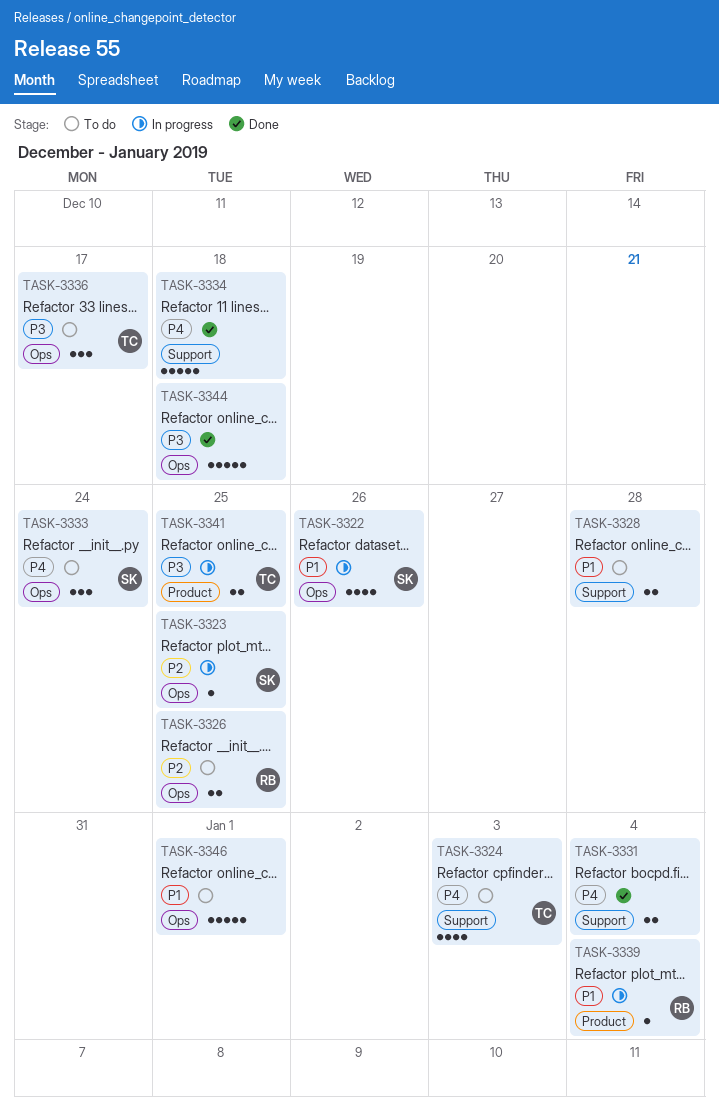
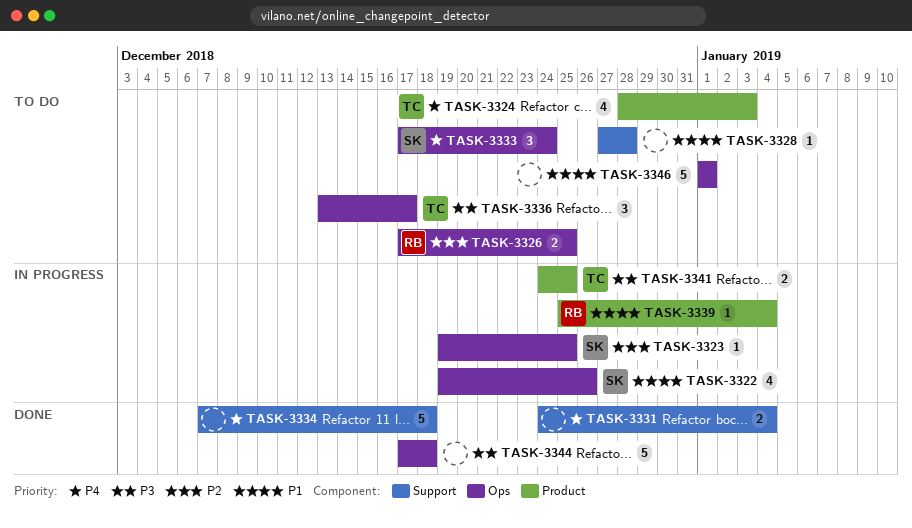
TASK-3324, label: Support -> Product
TASK-3328, estimate: 2 -> 1

